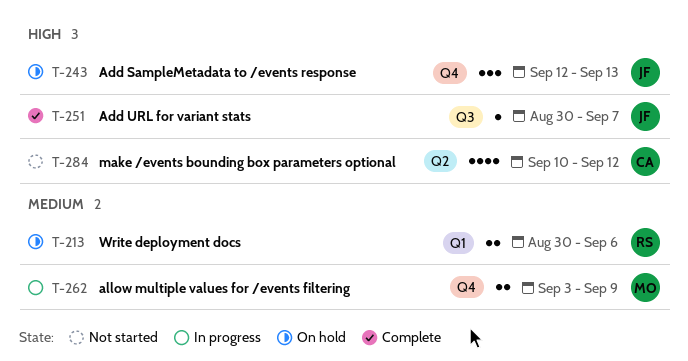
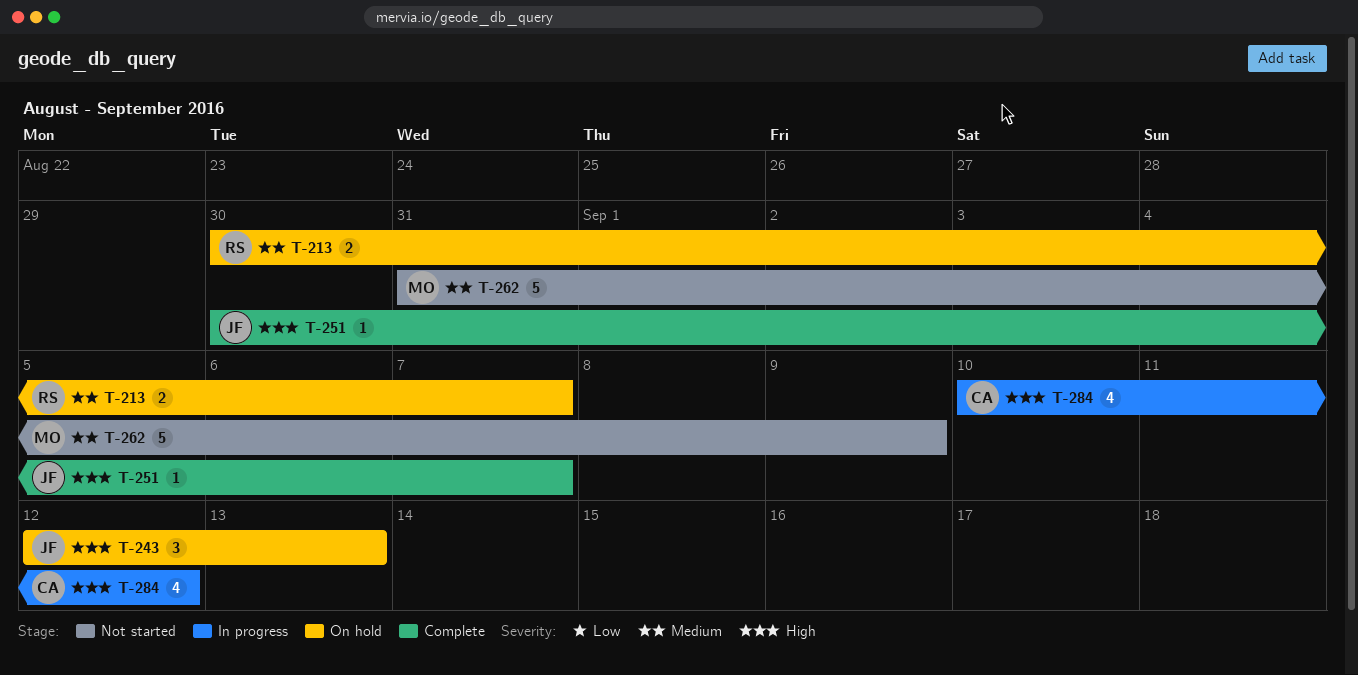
T-213, due: Sep 6 -> Sep 7
T-262, status: In progress -> Not started
T-262, estimate: 2 -> 5
T-262, start: Sep 3 -> Aug 31
T-284, status: Not started -> In progress

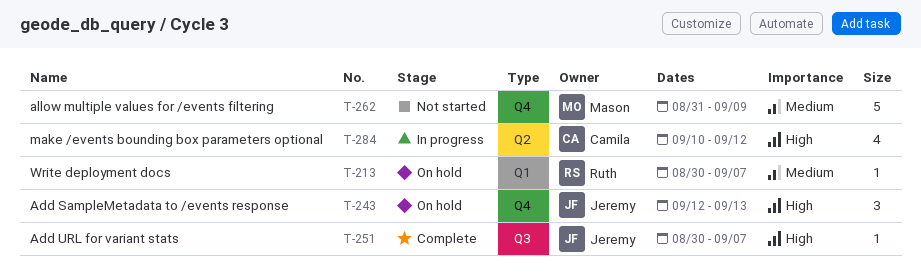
T-213, estimate: 2 -> 1

